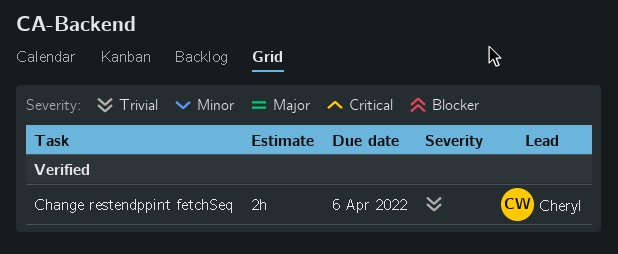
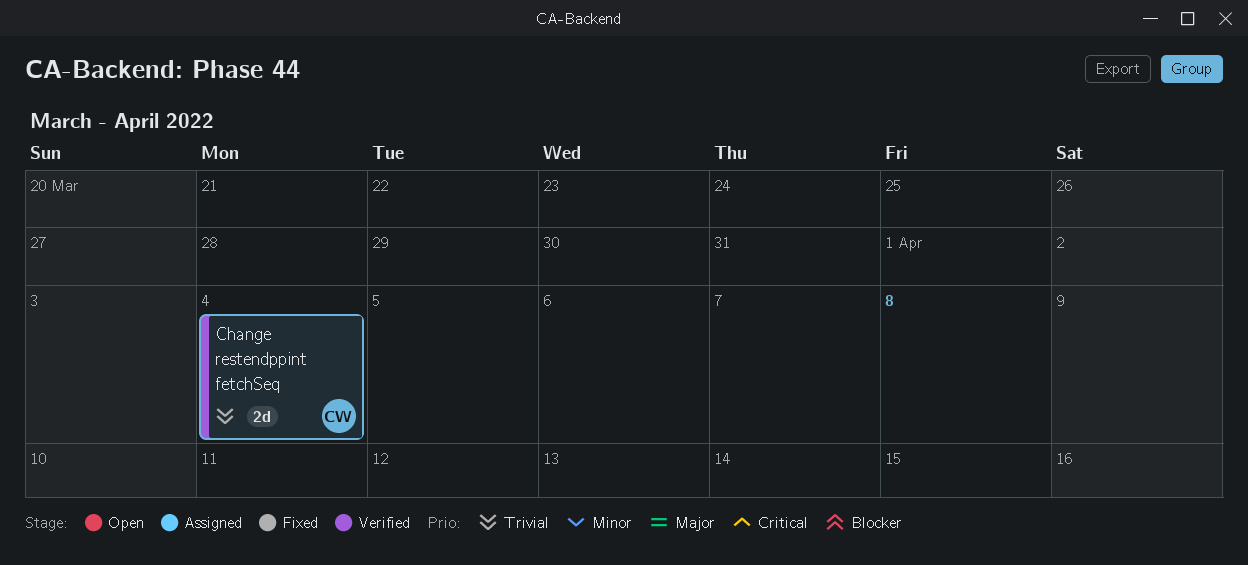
Change restendppint fetchSeq, estimate: 2h -> 2d
Change restendppint fetchSeq, due: Apr 6 -> Apr 4

